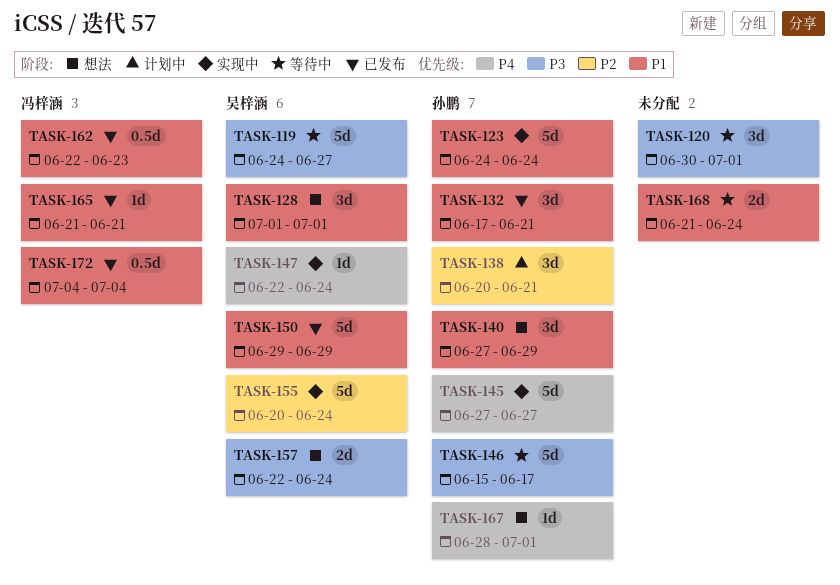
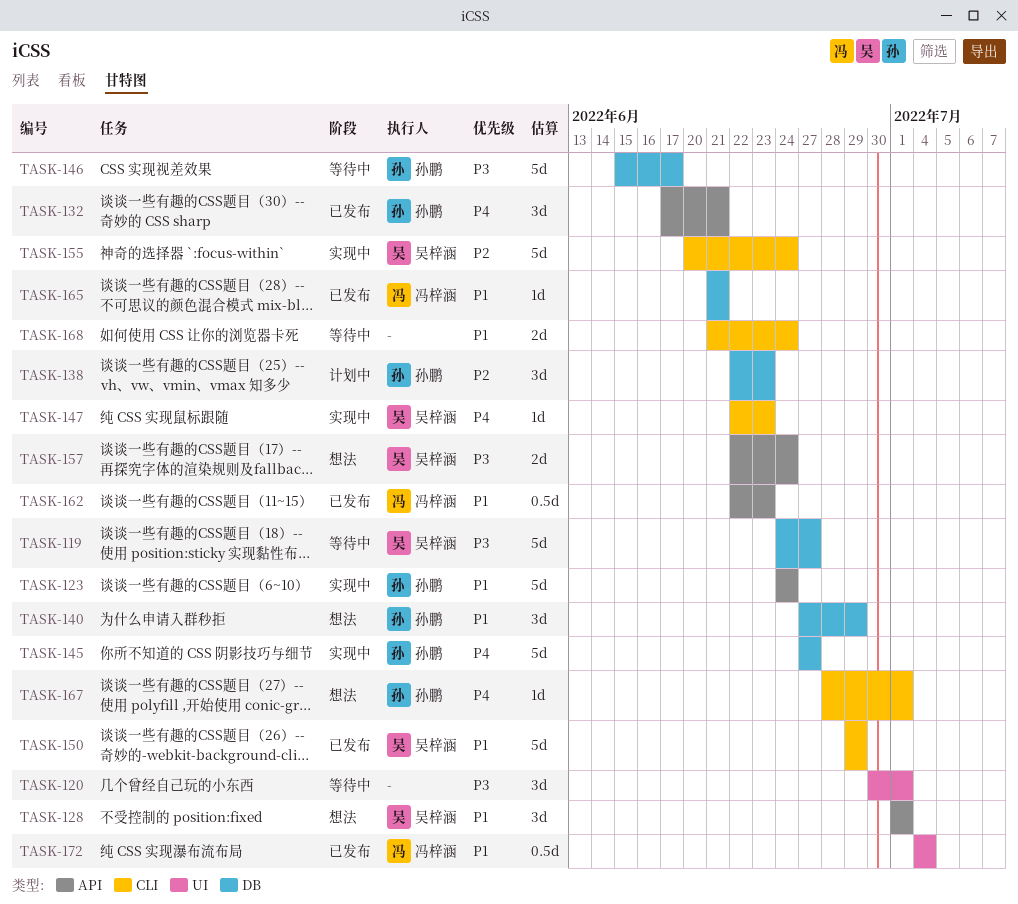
TASK-132, priority: P1 -> P4
TASK-138, start: Jun 20 -> Jun 22
TASK-138, due: Jun 21 -> Jun 23
TASK-147, due: Jun 24 -> Jun 23

